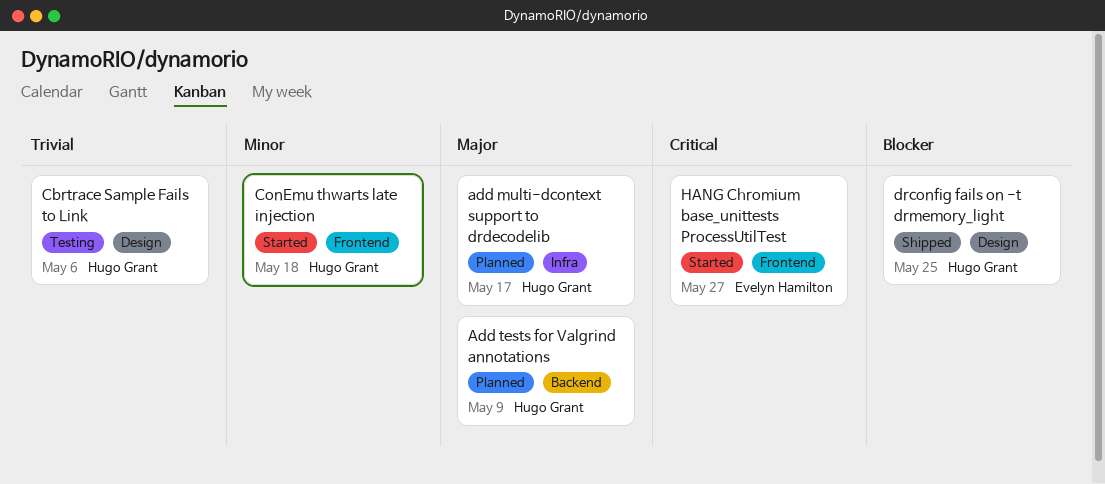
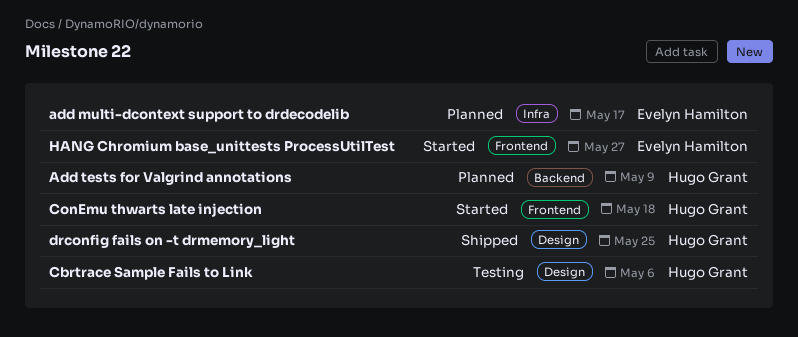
add multi-dcontext support to drdecodelib, owner: Hugo Grant -> Evelyn Hamilton

